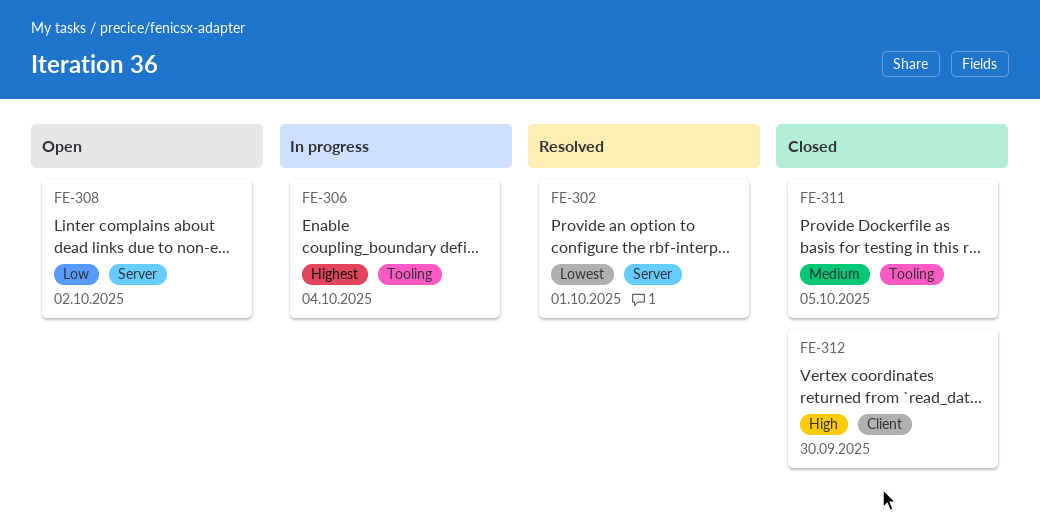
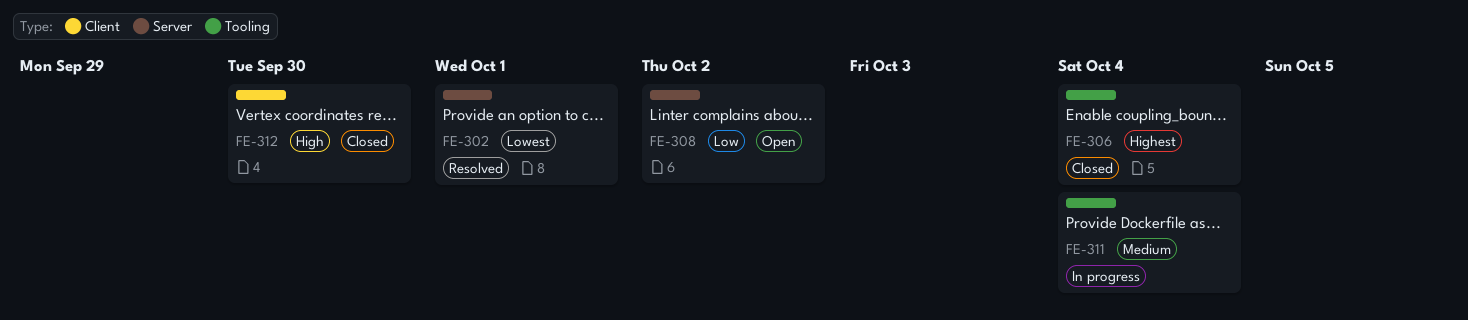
FE-306, status: In progress -> Closed
FE-311, status: Closed -> In progress
FE-311, due: Oct 5 -> Oct 4

